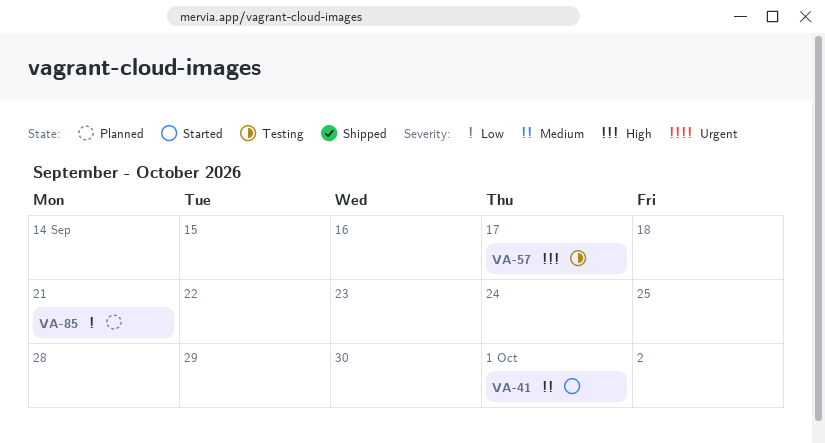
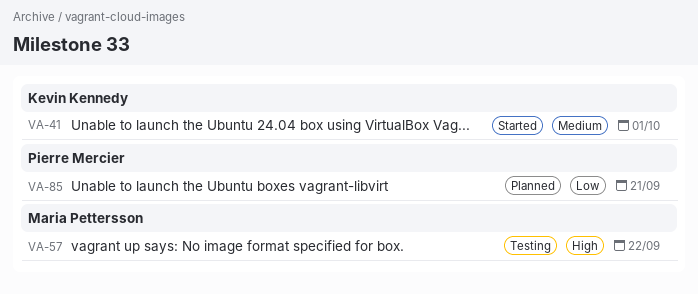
VA-57, due: Sep 17 -> Sep 22

